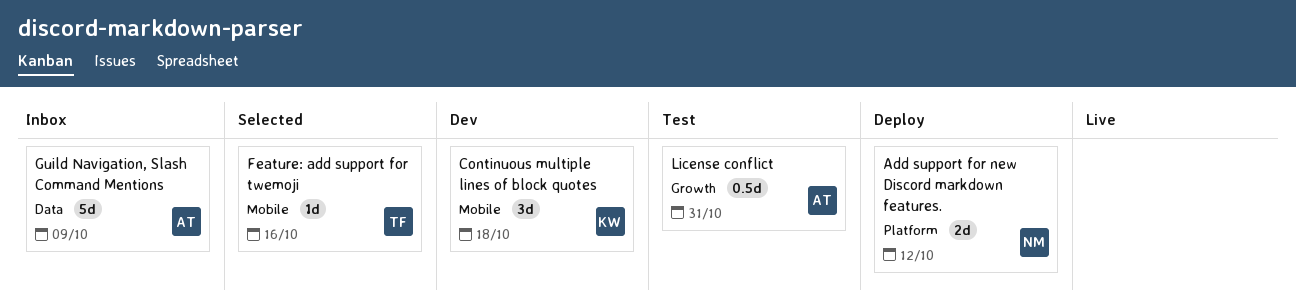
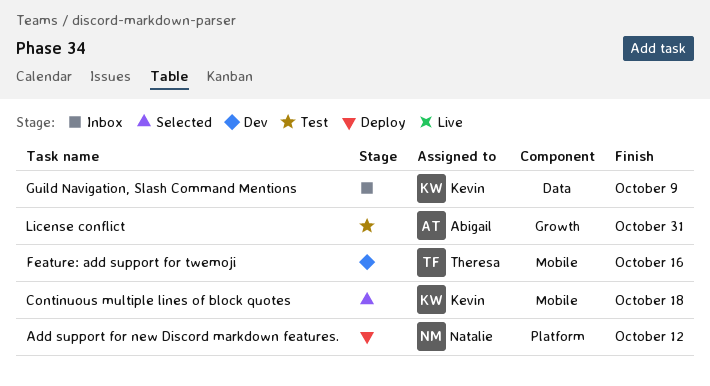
Continuous multiple lines of block quotes, status: Dev -> Selected
Feature: add support for twemoji, status: Selected -> Dev
Guild Navigation, Slash Command Mentions, owner: Abigail -> Kevin

